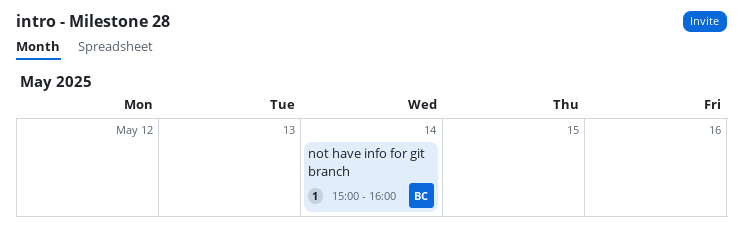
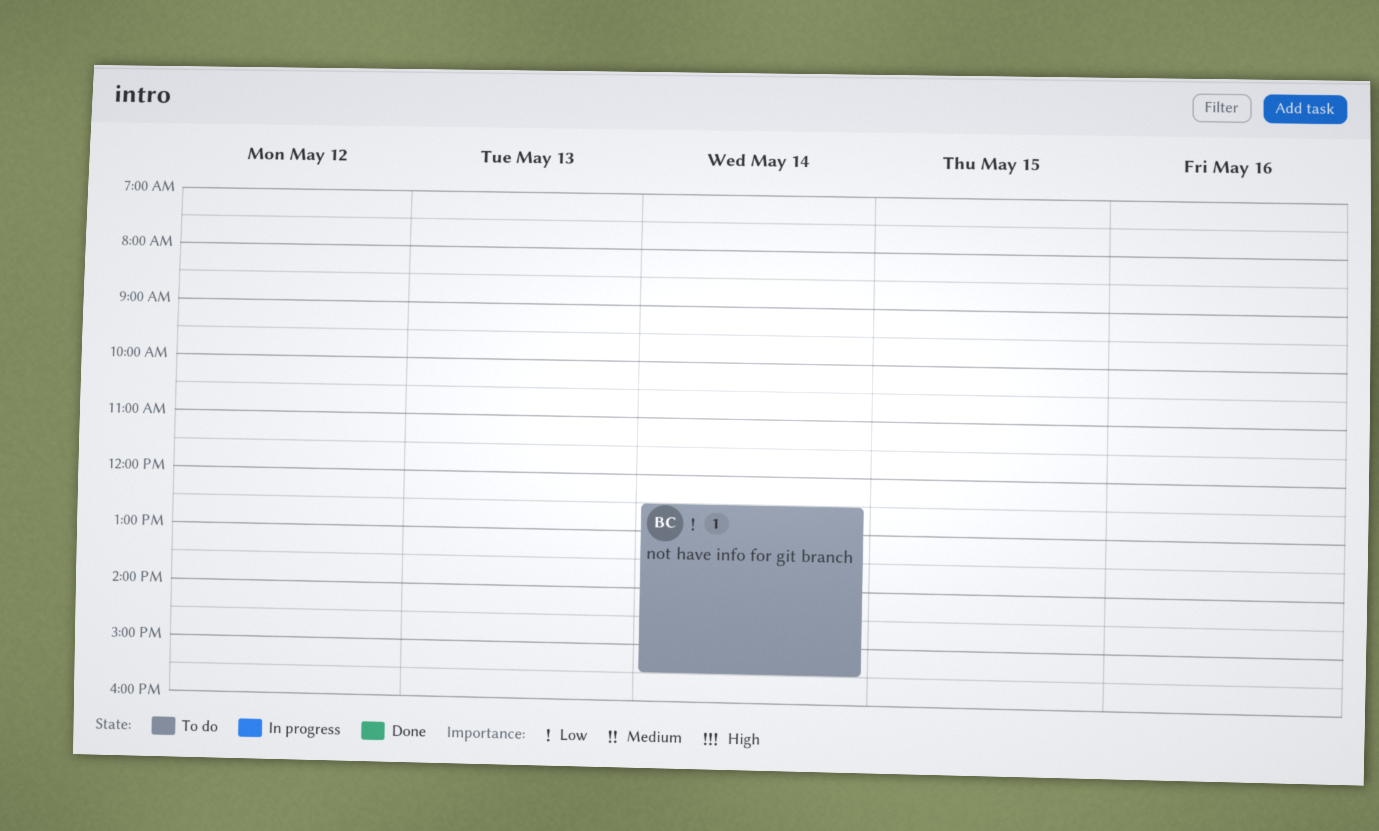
not have info for git branch, begins: 15:00 -> 12:30
not have info for git branch, ends: 16:00 -> 15:30

